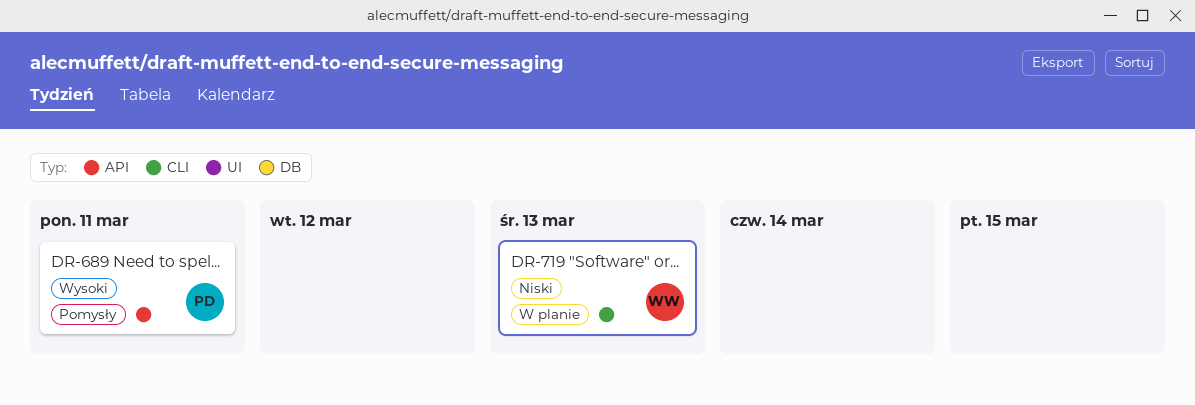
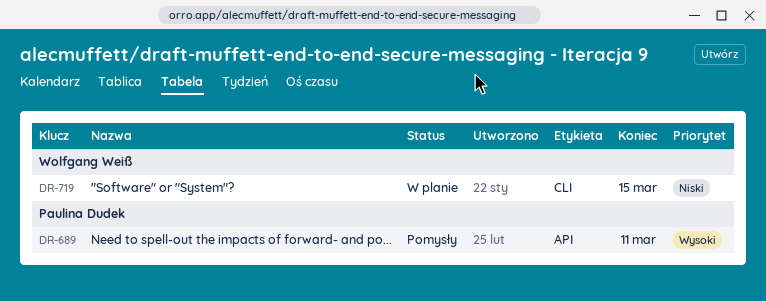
DR-719, due: Mar 13 -> Mar 15

